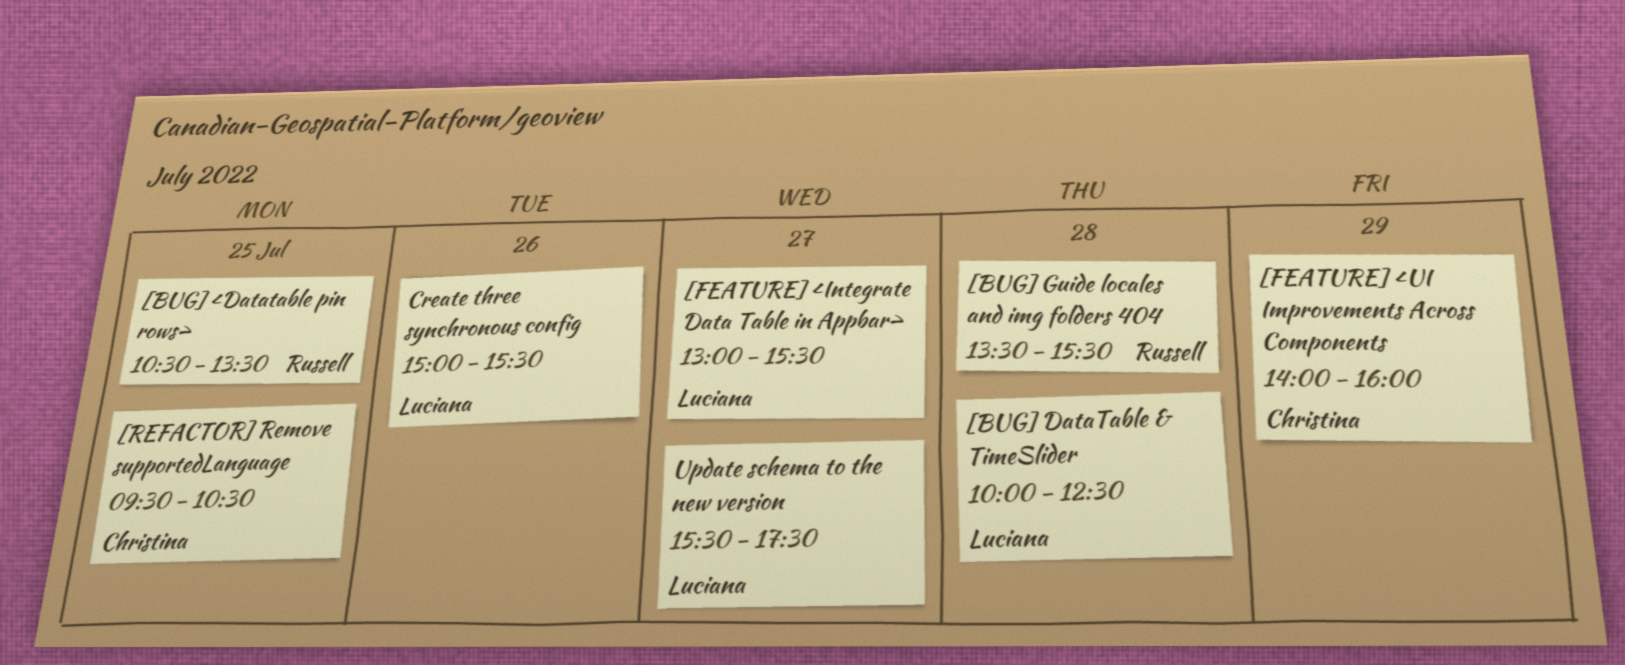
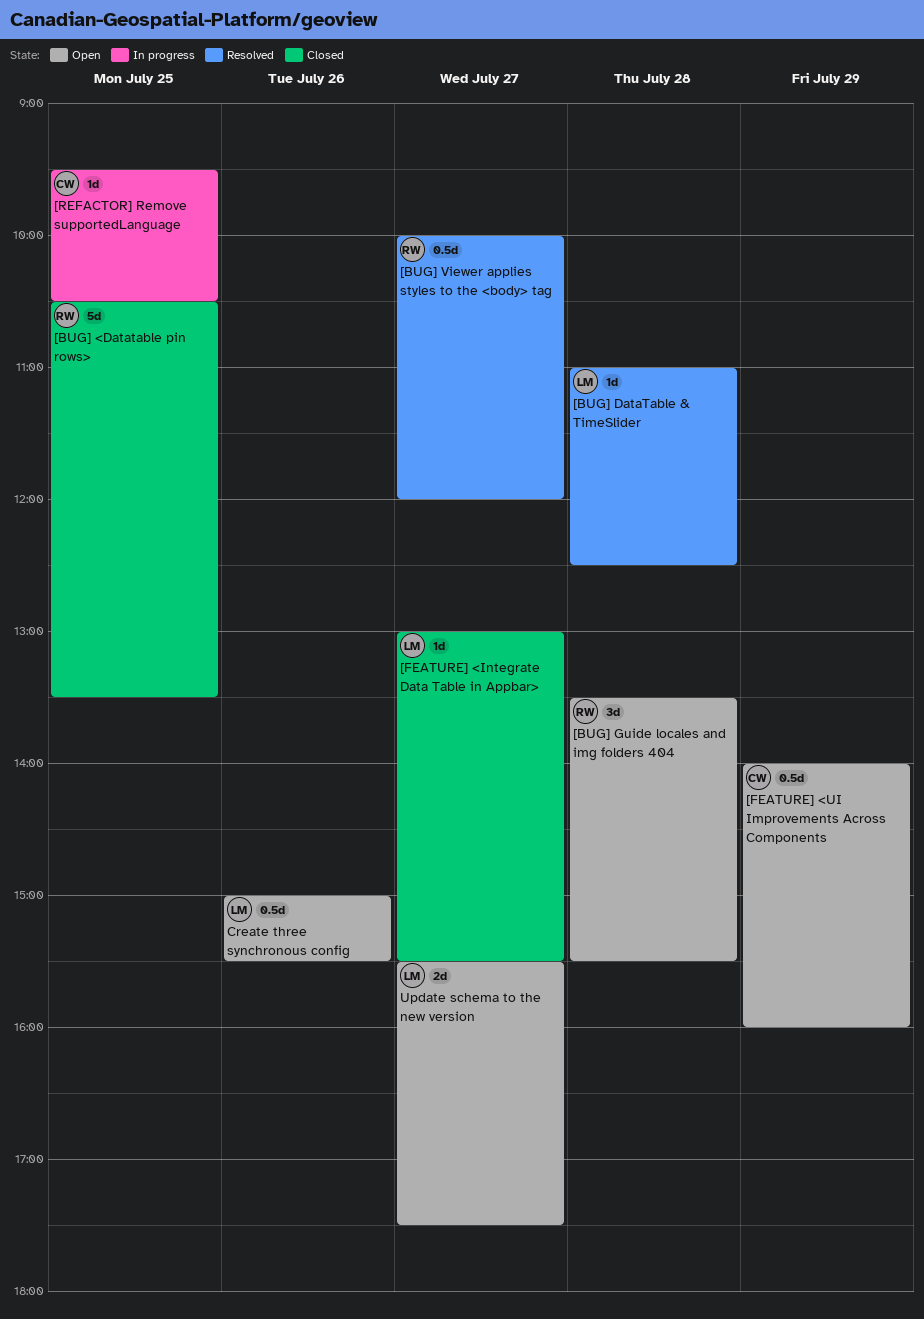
[BUG] DataTable & TimeSlider, begins: 10:00 -> 11:00
[BUG] Viewer applies styles to the <body> tag: none -> present

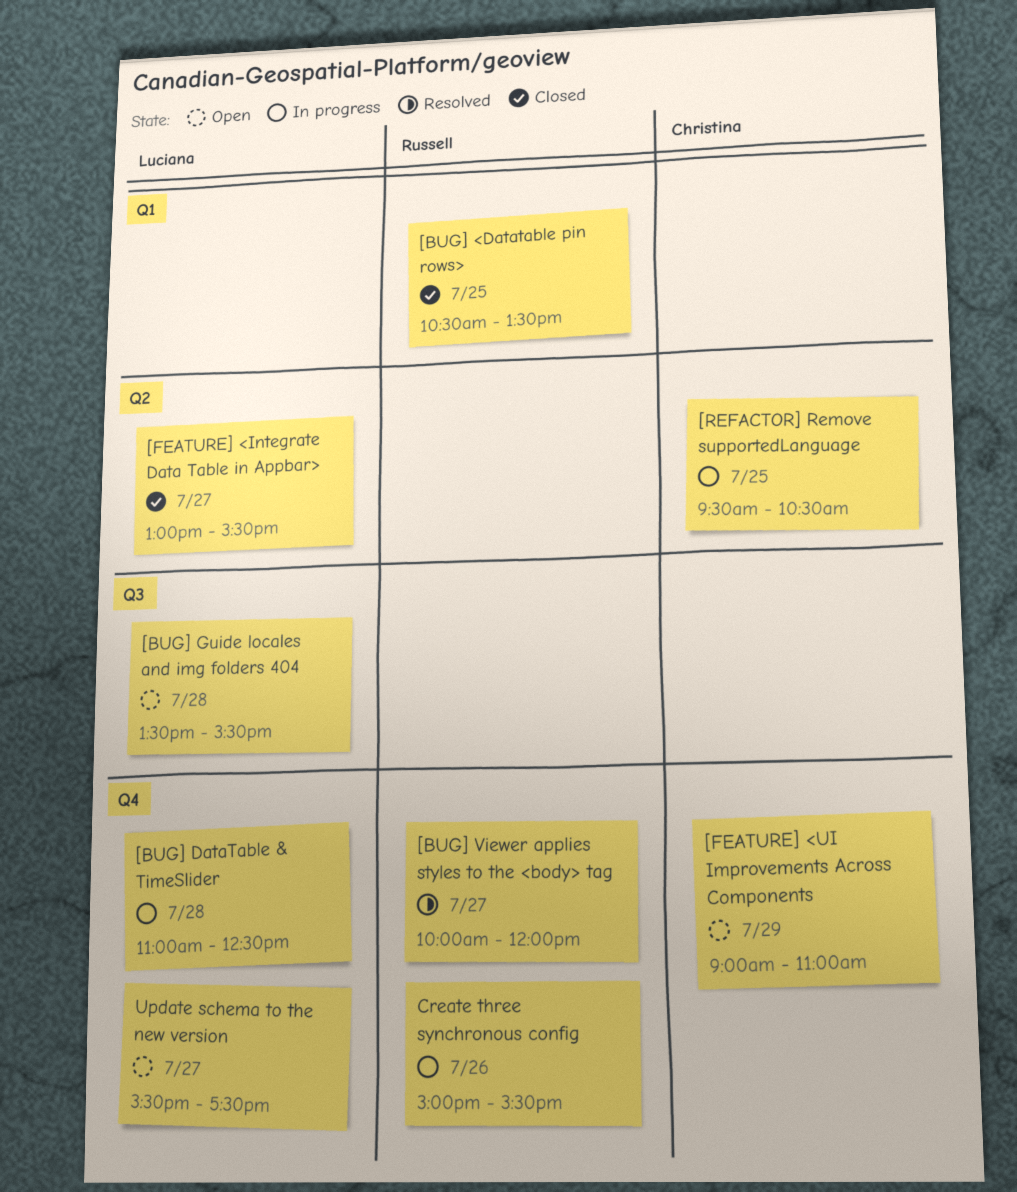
[BUG] DataTable & TimeSlider, status: Resolved -> In progress
[BUG] Guide locales and img folders 404, owner: Russell -> Luciana
[FEATURE] <UI Improvements Across Components, begins: 14:00 -> 09:00
[FEATURE] <UI Improvements Across Components, ends: 16:00 -> 11:00
Create three synchronous config, status: Open -> In progress
Create three synchronous config, owner: Luciana -> Russell

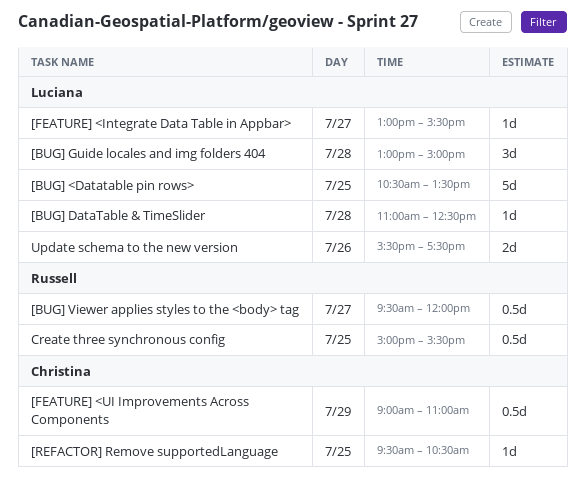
[BUG] <Datatable pin rows>, owner: Russell -> Luciana
[BUG] Guide locales and img folders 404, begins: 13:30 -> 13:00
[BUG] Guide locales and img folders 404, ends: 15:30 -> 15:00
[BUG] Viewer applies styles to the <body> tag, begins: 10:00 -> 09:30
Create three synchronous config, day: Jul 26 -> Jul 25
Update schema to the new version, day: Jul 27 -> Jul 26

